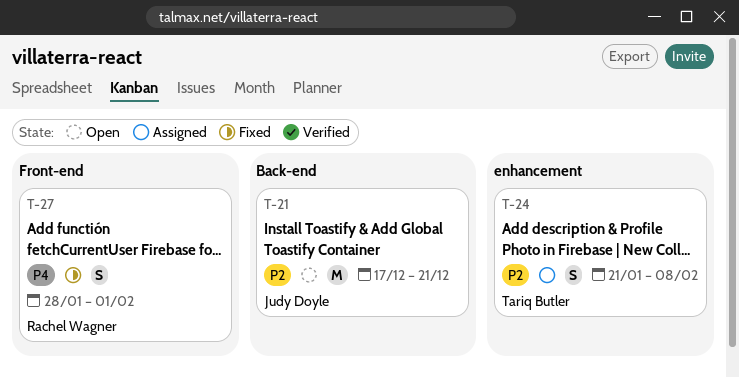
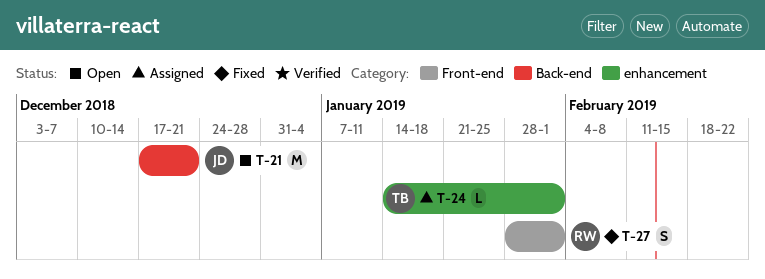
T-24, estimate: S -> L
T-24, start: Jan 21 -> Jan 14
T-24, due: Feb 8 -> Feb 1

